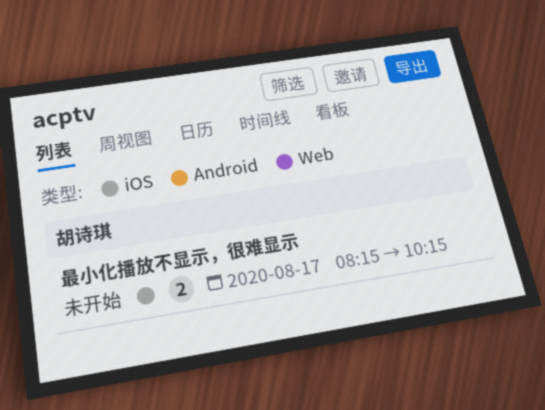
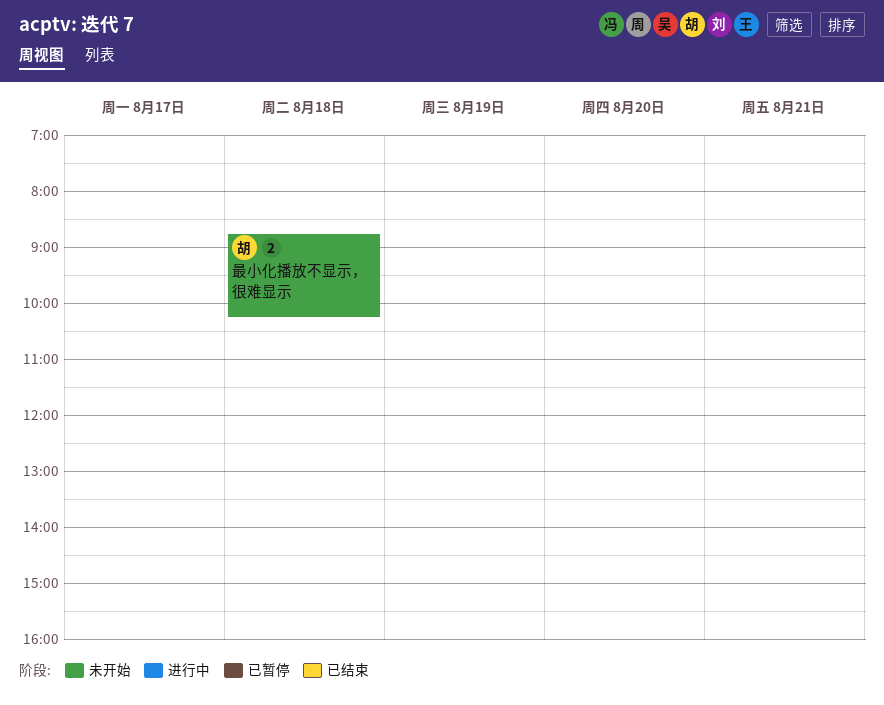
最小化播放不显示，很难显示, day: Aug 17 -> Aug 18
最小化播放不显示，很难显示, begins: 08:15 -> 08:45

